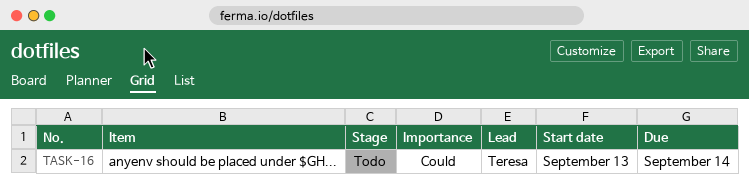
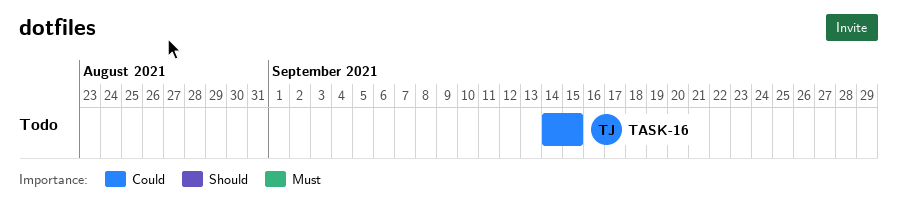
TASK-16, start: Sep 13 -> Sep 14
TASK-16, due: Sep 14 -> Sep 15

